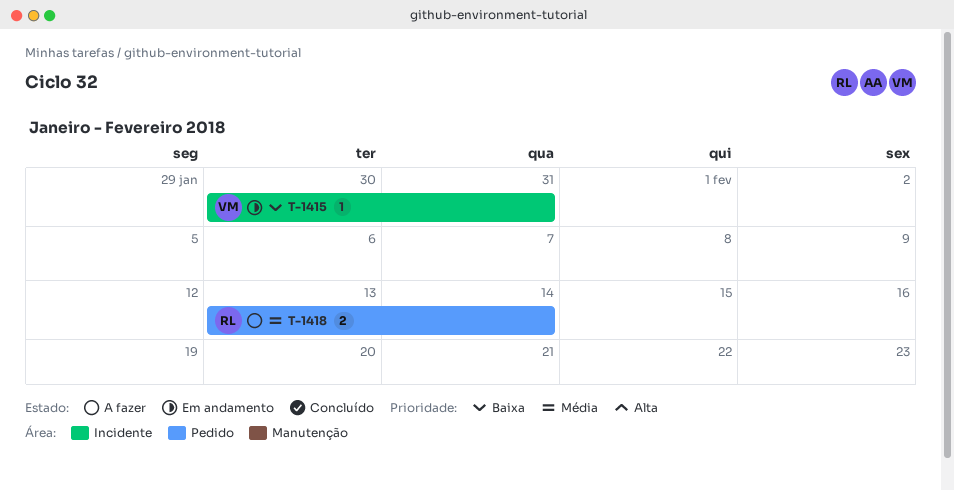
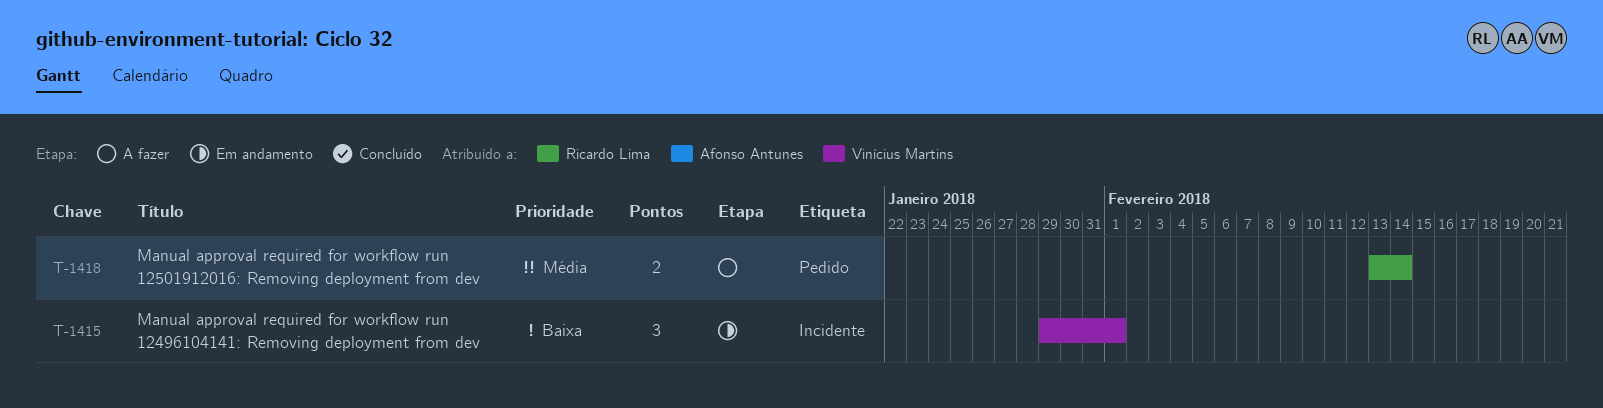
T-1415, estimate: 1 -> 3
T-1415, start: Jan 30 -> Jan 29
T-1415, due: Jan 31 -> Feb 1

